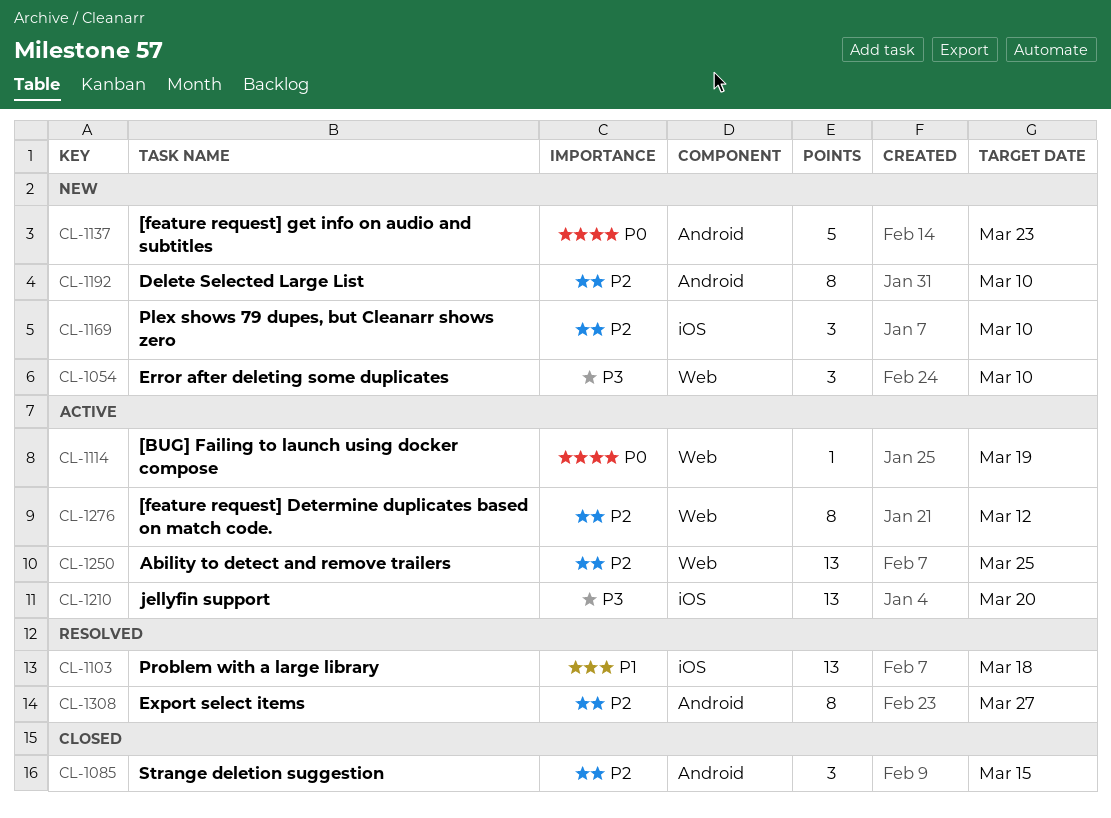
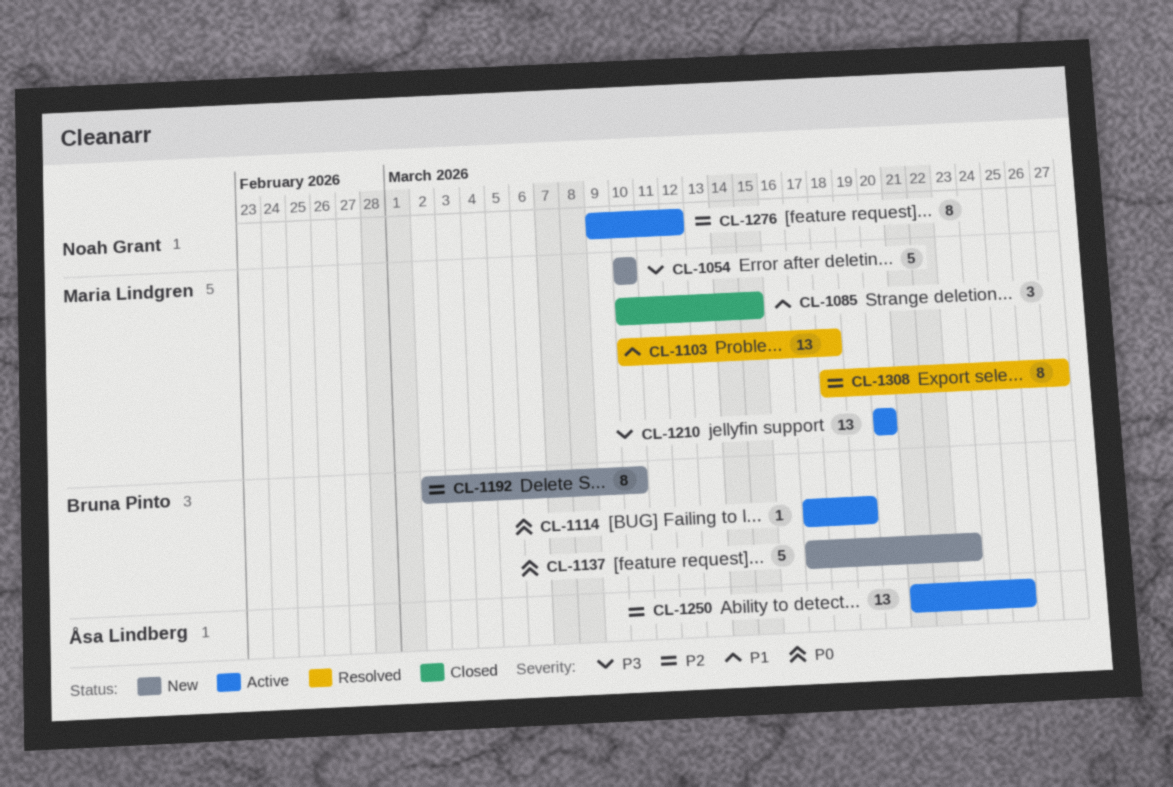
CL-1054, estimate: 3 -> 5
CL-1085, priority: P2 -> P1
CL-1169: present -> none

